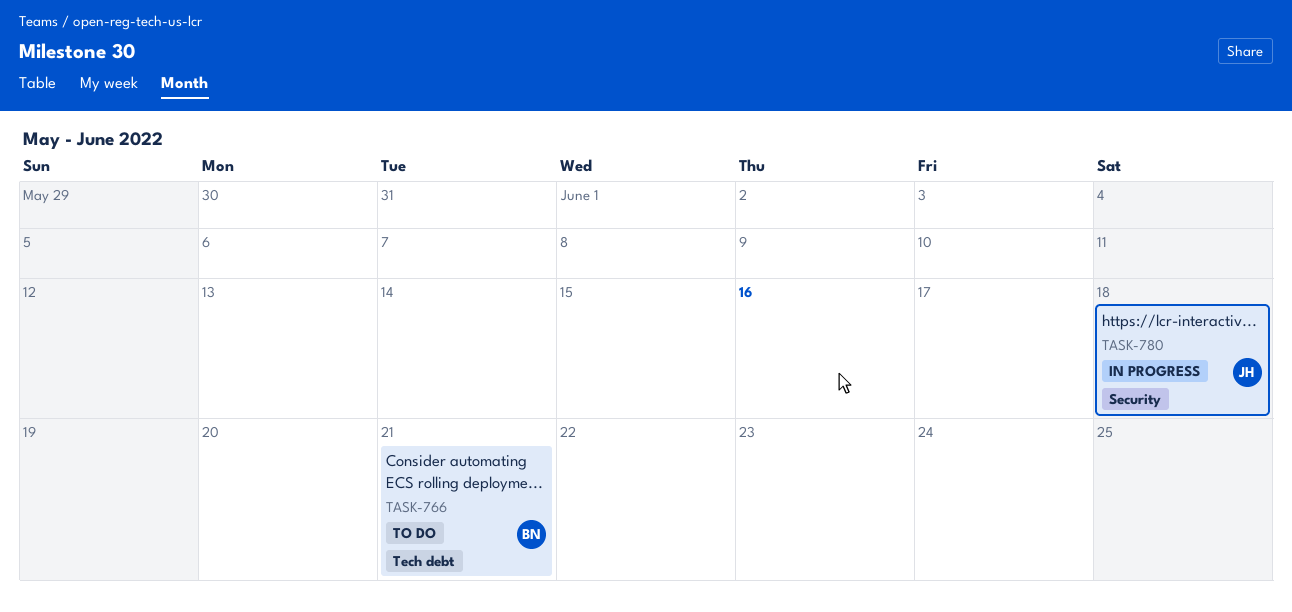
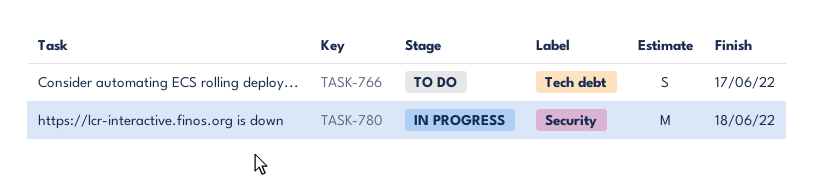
TASK-766, due: Jun 21 -> Jun 17

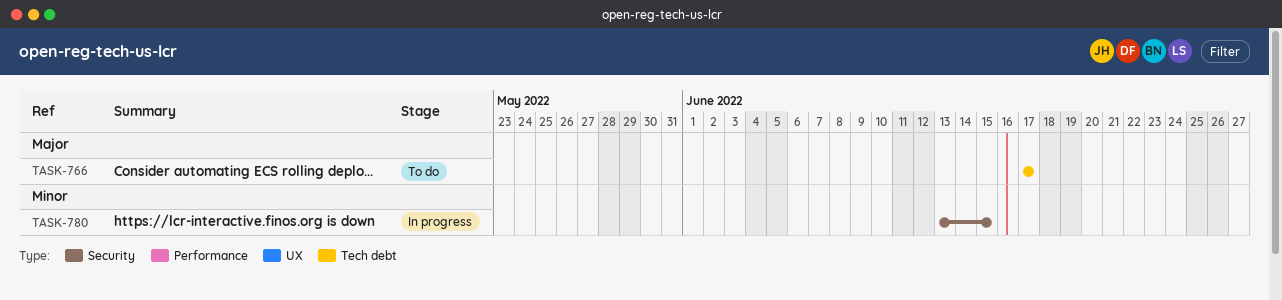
TASK-780, due: Jun 18 -> Jun 15

